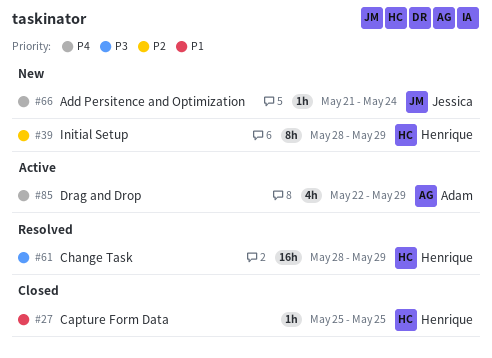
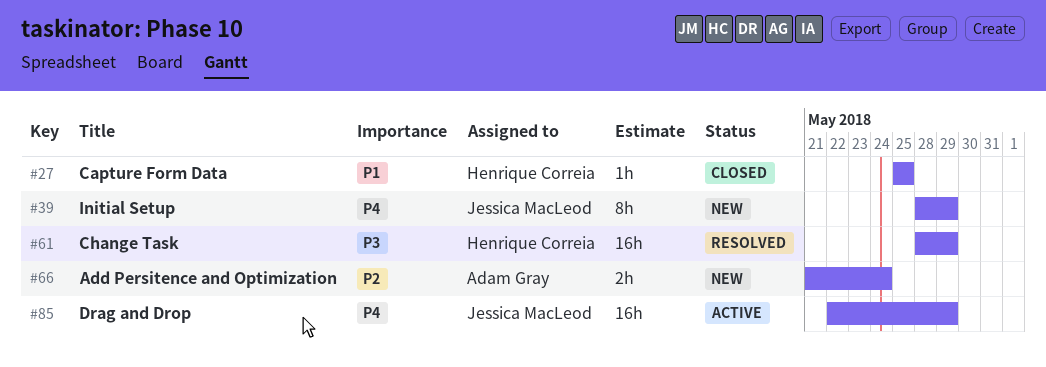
#39, owner: Henrique Correia -> Jessica MacLeod
#39, priority: P2 -> P4
#66, owner: Jessica MacLeod -> Adam Gray
#66, priority: P4 -> P2
#66, estimate: 1h -> 2h
#85, owner: Adam Gray -> Jessica MacLeod
#85, estimate: 4h -> 16h

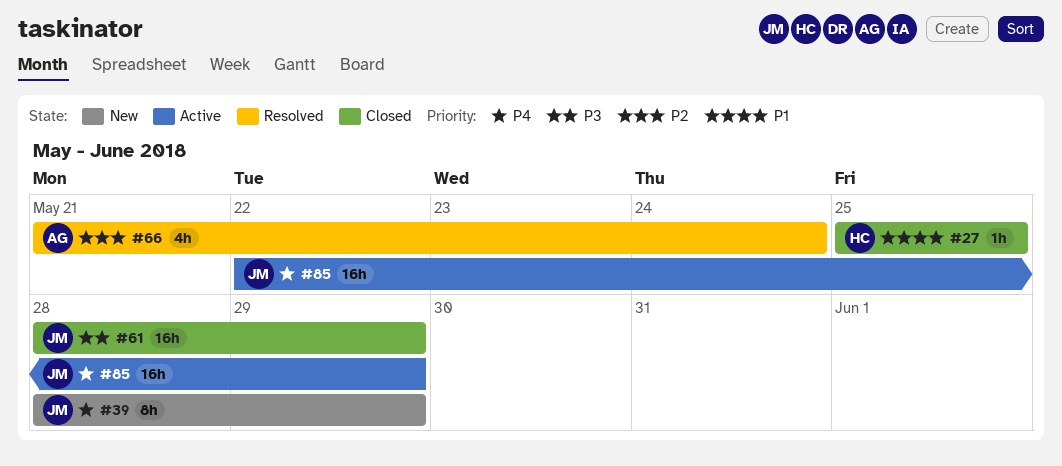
#61, status: Resolved -> Closed
#61, owner: Henrique Correia -> Jessica MacLeod
#66, status: New -> Resolved
#66, estimate: 2h -> 4h

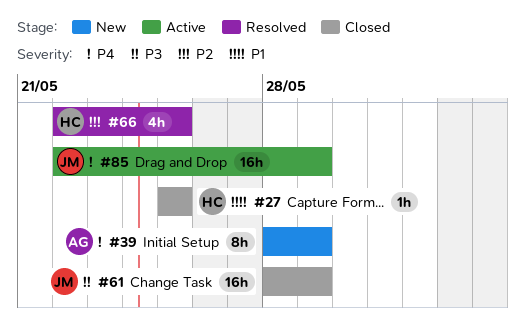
#39, owner: JM -> AG
#66, owner: AG -> HC
#66, start: May 21 -> May 22
#66, due: May 24 -> May 25

